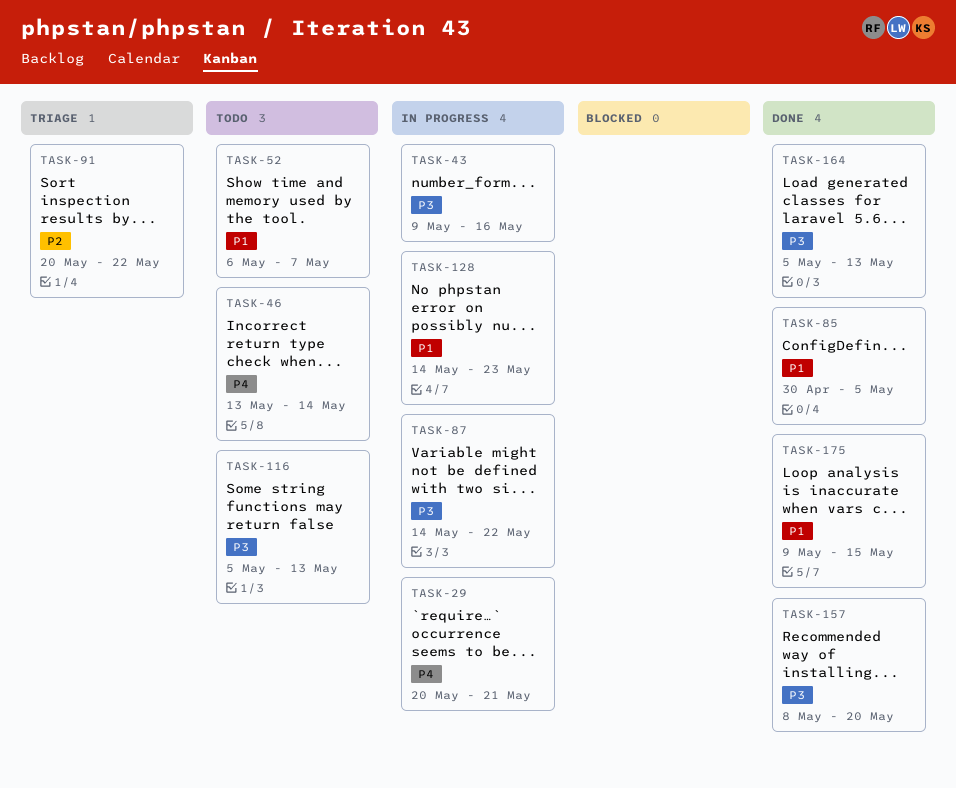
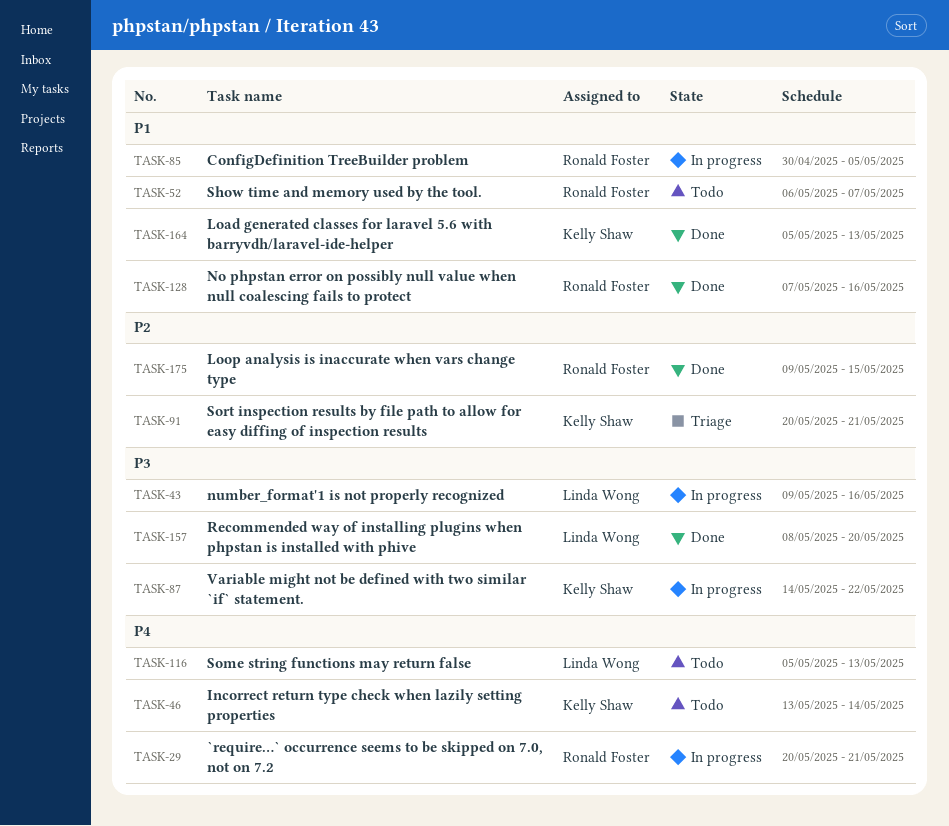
TASK-85, status: Done -> In progress
TASK-91, due: May 22 -> May 21
TASK-116, priority: P3 -> P4
TASK-128, status: In progress -> Done
TASK-128, start: May 14 -> May 7
TASK-128, due: May 23 -> May 16
TASK-164, priority: P3 -> P1
TASK-175, priority: P1 -> P2

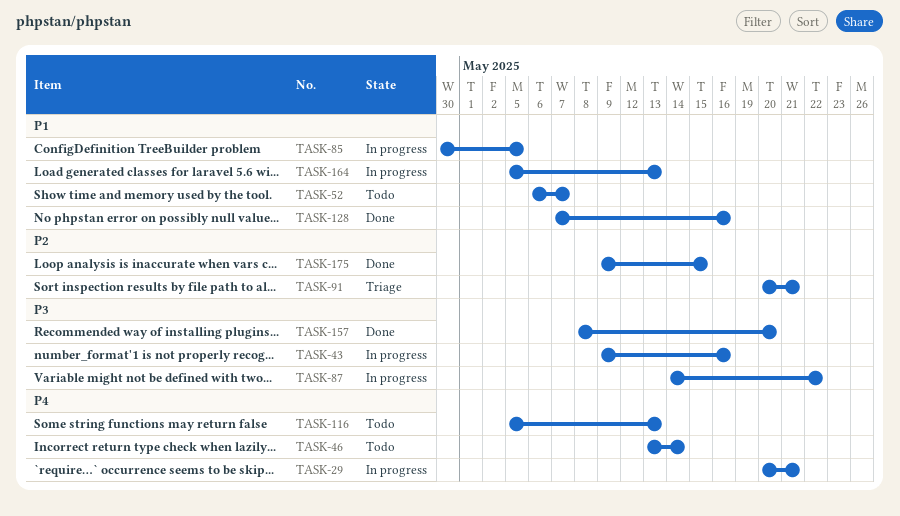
TASK-164, status: Done -> In progress

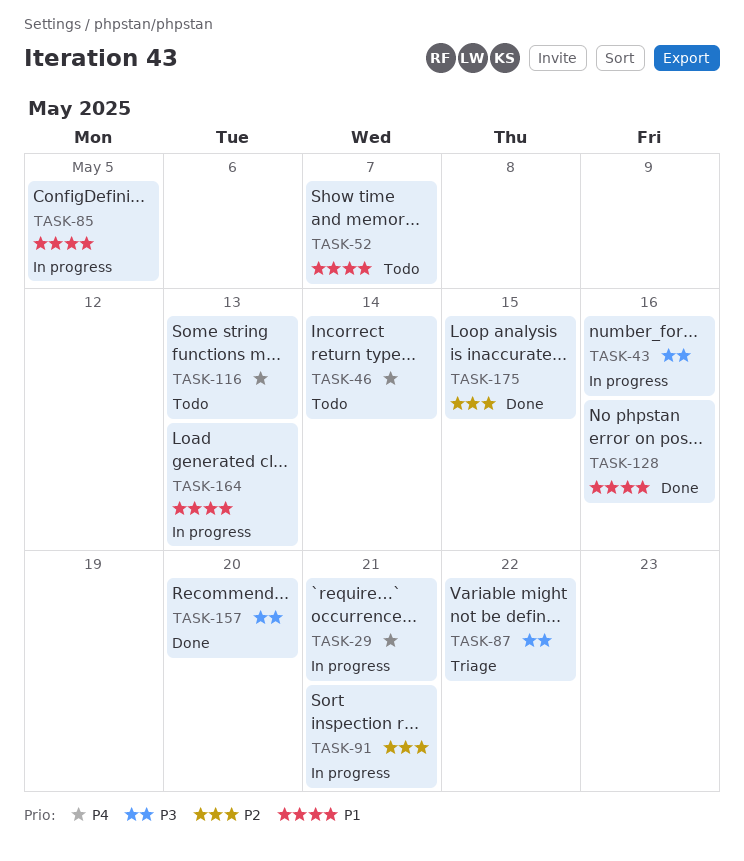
TASK-87, status: In progress -> Triage
TASK-91, status: Triage -> In progress

